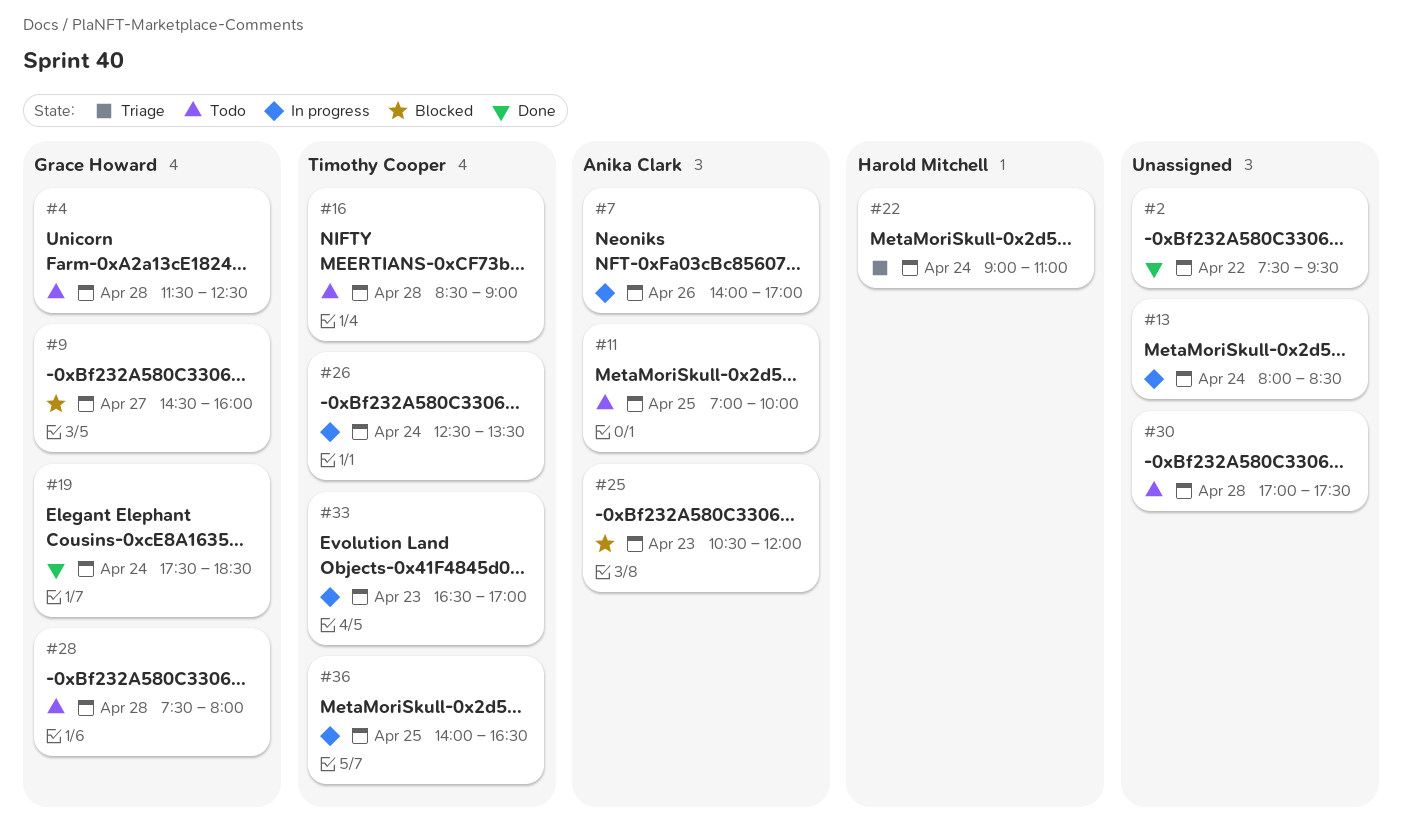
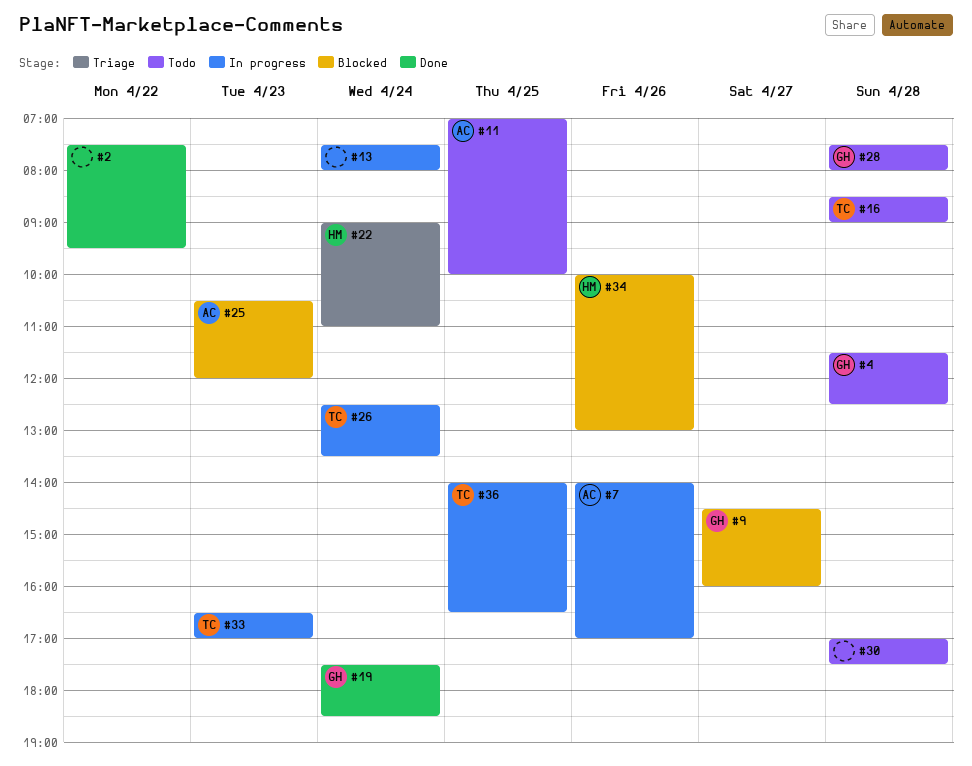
#13, begins: 08:00 -> 07:30
#13, ends: 08:30 -> 08:00
#34: none -> present

